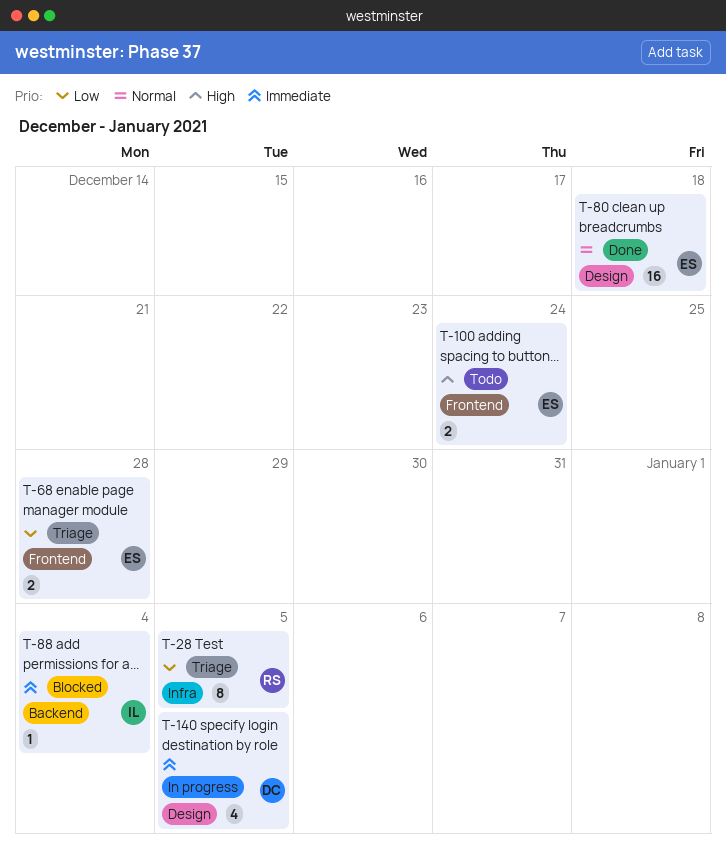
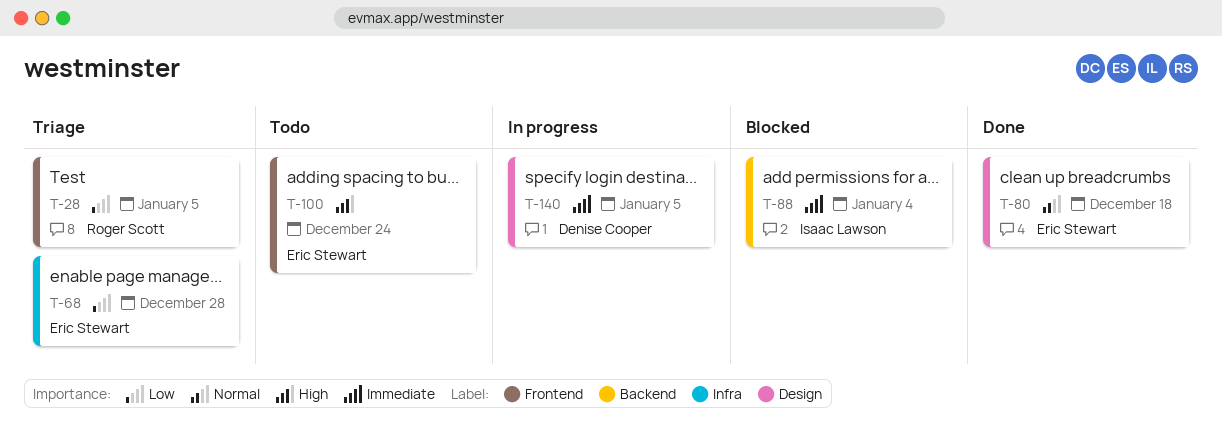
T-28, label: Infra -> Frontend
T-68, label: Frontend -> Infra

